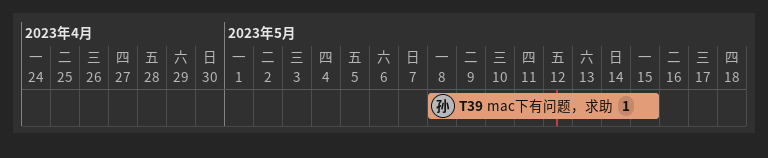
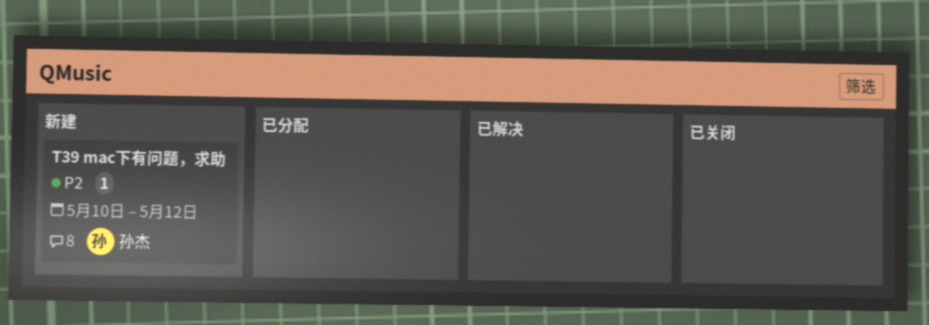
T39, start: May 8 -> May 10
T39, due: May 15 -> May 12

